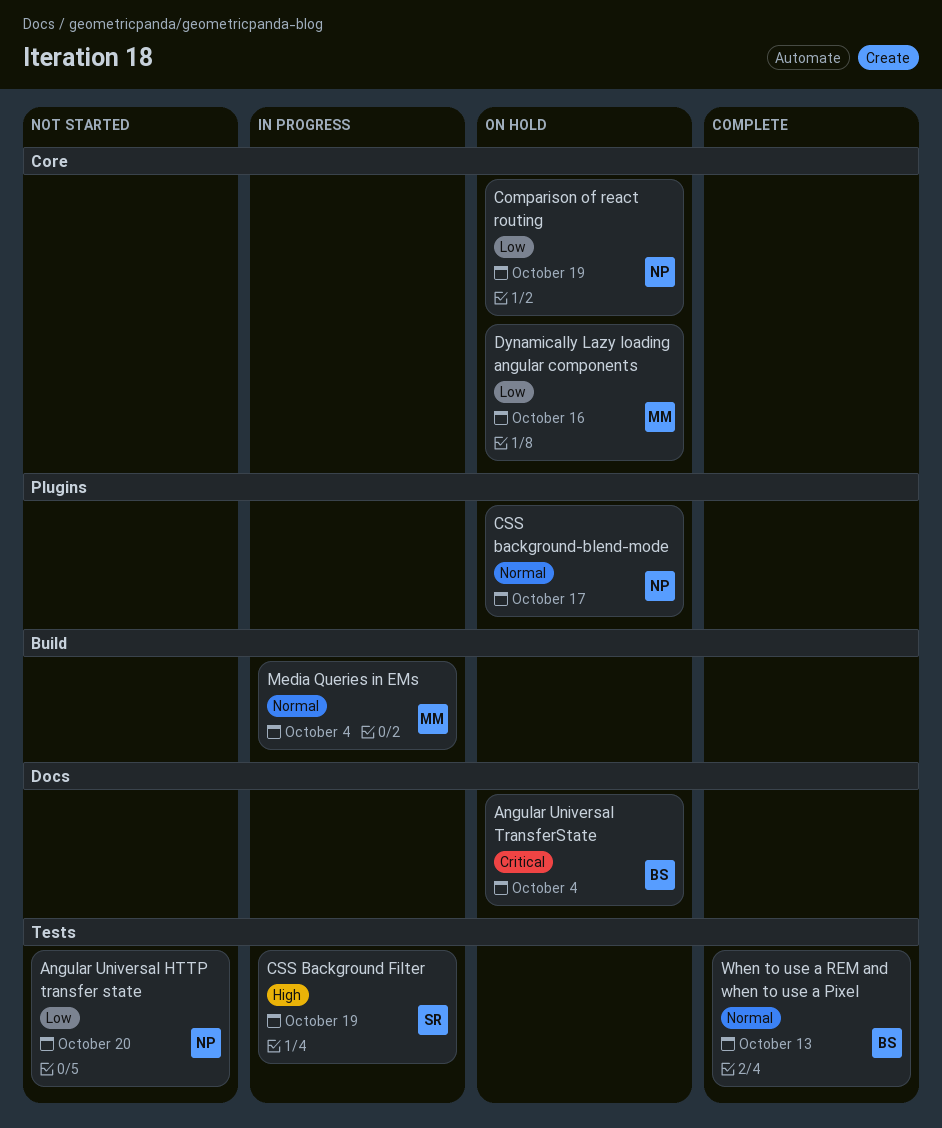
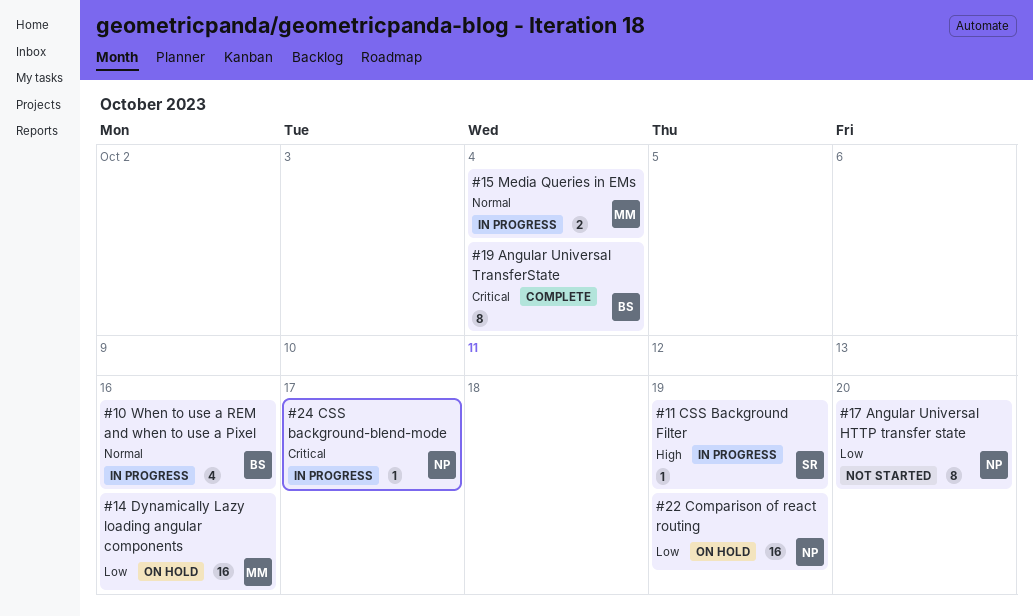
Angular Universal TransferState, status: On hold -> Complete
CSS background-blend-mode, status: On hold -> In progress
CSS background-blend-mode, priority: Normal -> Critical
When to use a REM and when to use a Pixel, status: Complete -> In progress
When to use a REM and when to use a Pixel, due: Oct 13 -> Oct 16

